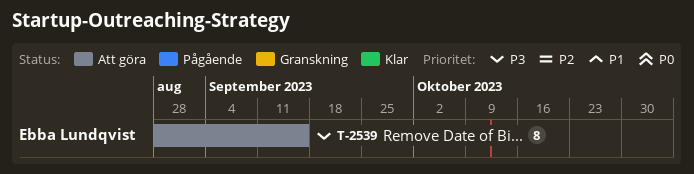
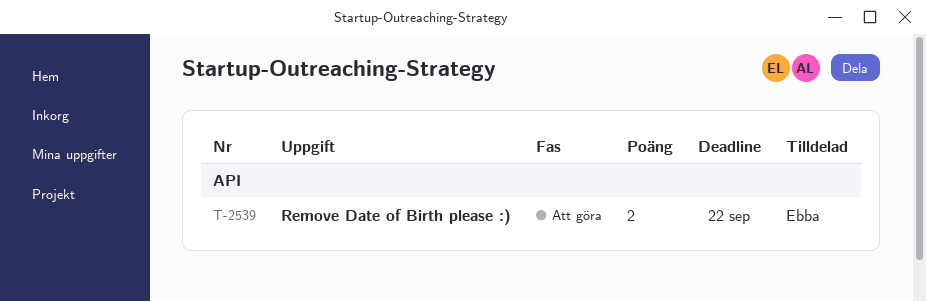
T-2539, estimate: 8 -> 2
T-2539, due: Sep 15 -> Sep 22

